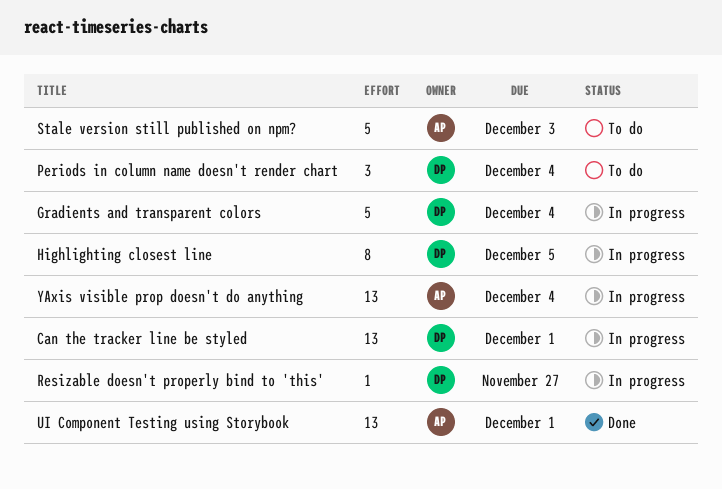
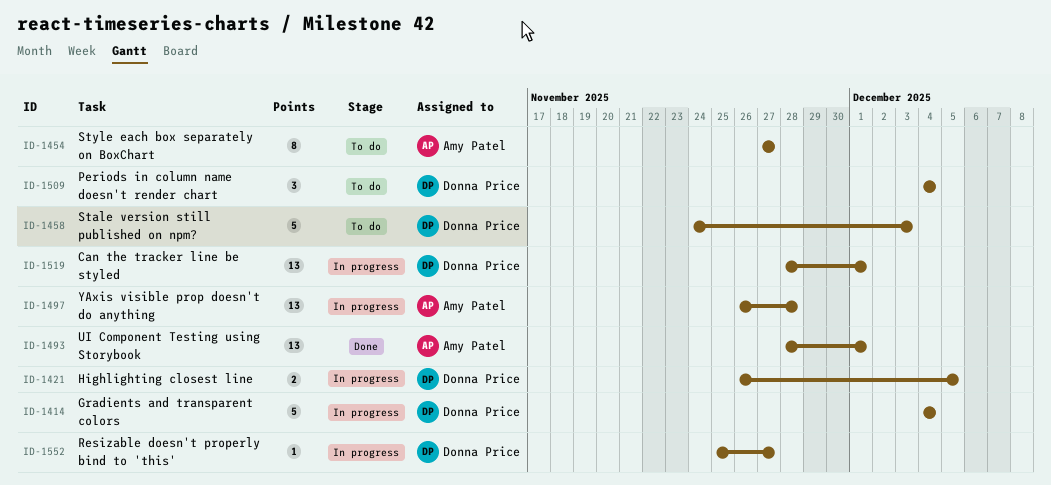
Highlighting closest line, estimate: 8 -> 2
Stale version still published on npm?, owner: Amy Patel -> Donna Price
Style each box separately on BoxChart: none -> present
YAxis visible prop doesn't do anything, due: Dec 4 -> Nov 28

